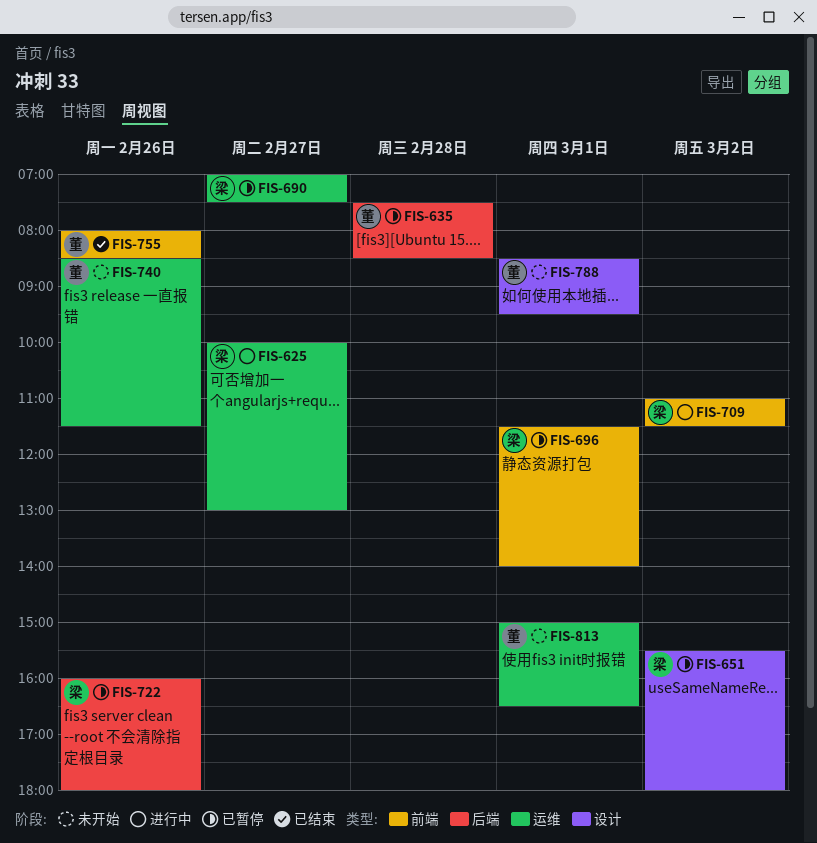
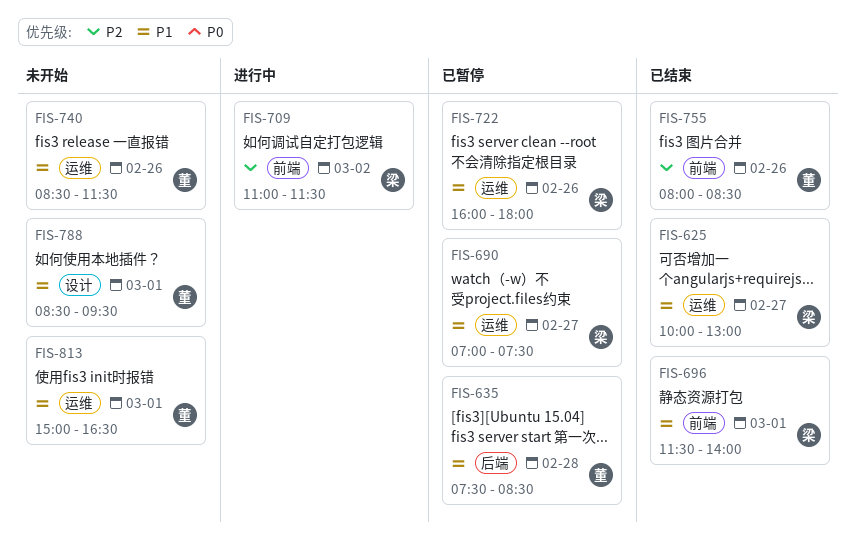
FIS-625, status: 进行中 -> 已结束
FIS-651: present -> none
FIS-696, status: 已暂停 -> 已结束
FIS-722, label: 后端 -> 运维

